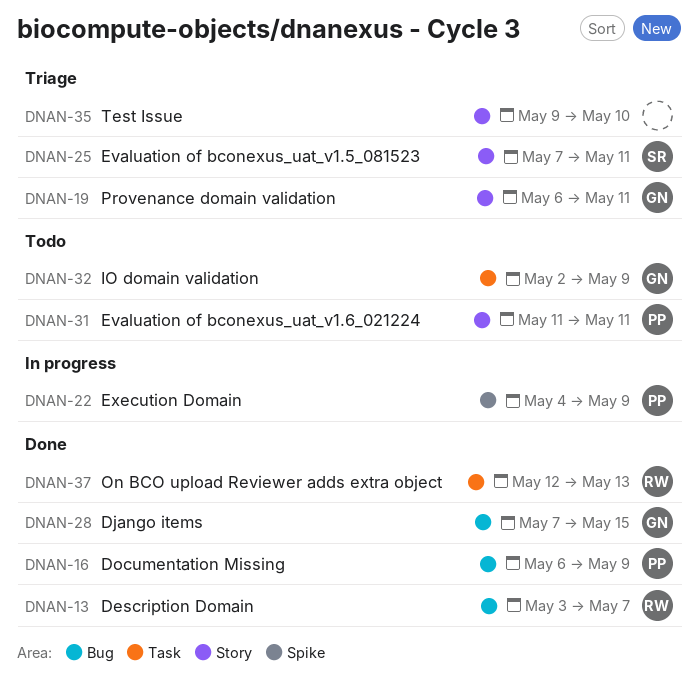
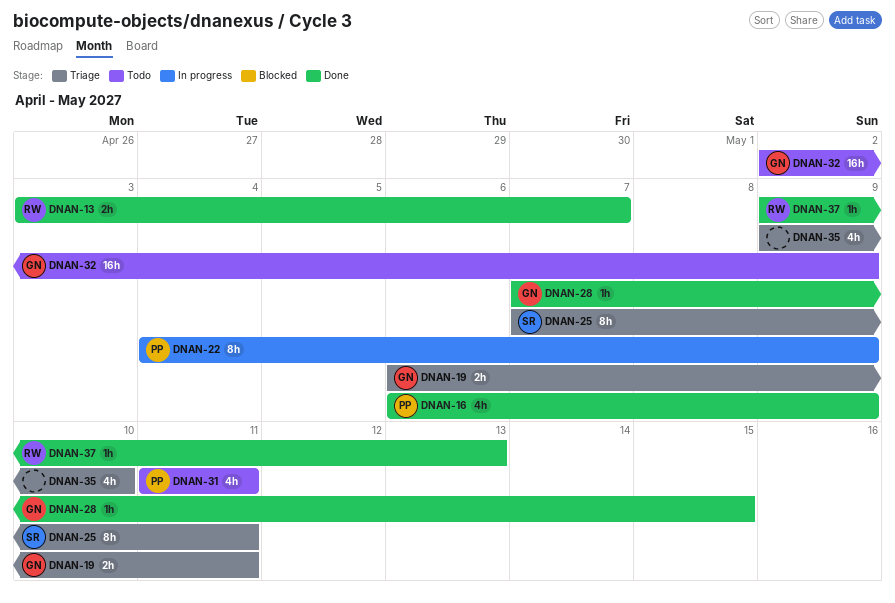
DNAN-37, start: May 12 -> May 9

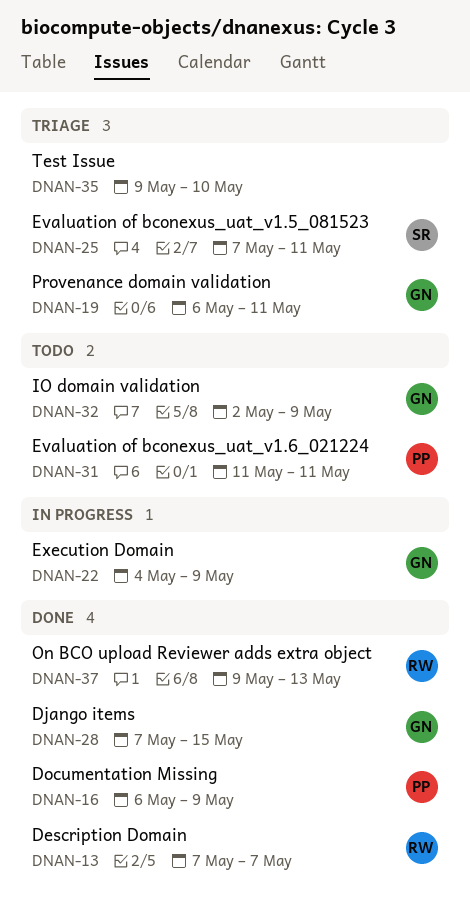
DNAN-13, start: May 3 -> May 7
DNAN-22, owner: PP -> GN

